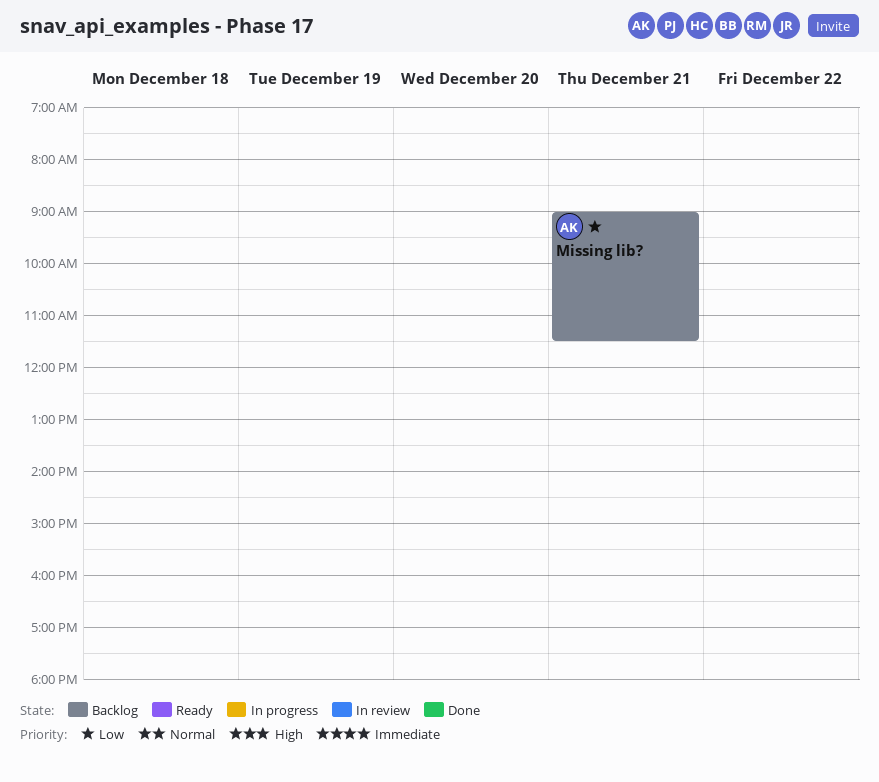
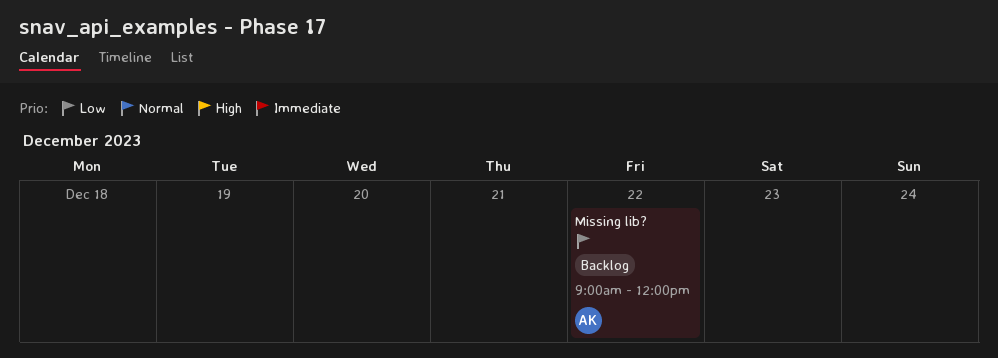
Missing lib?, day: Dec 21 -> Dec 22
Missing lib?, ends: 11:30 -> 12:00

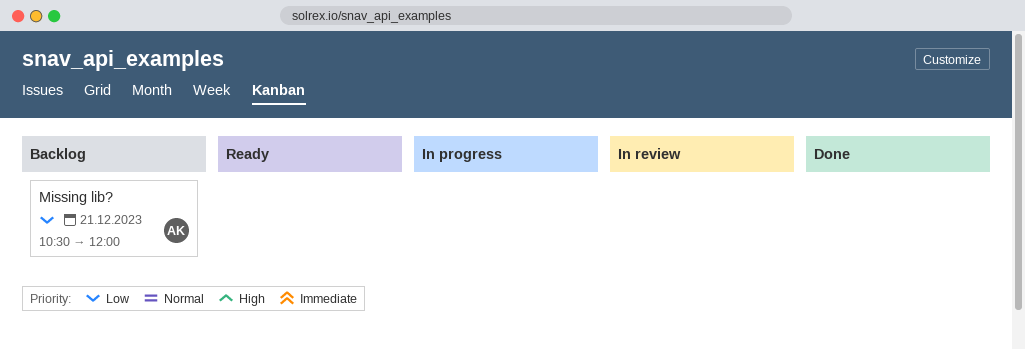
Missing lib?, day: Dec 22 -> Dec 21
Missing lib?, begins: 09:00 -> 10:30

